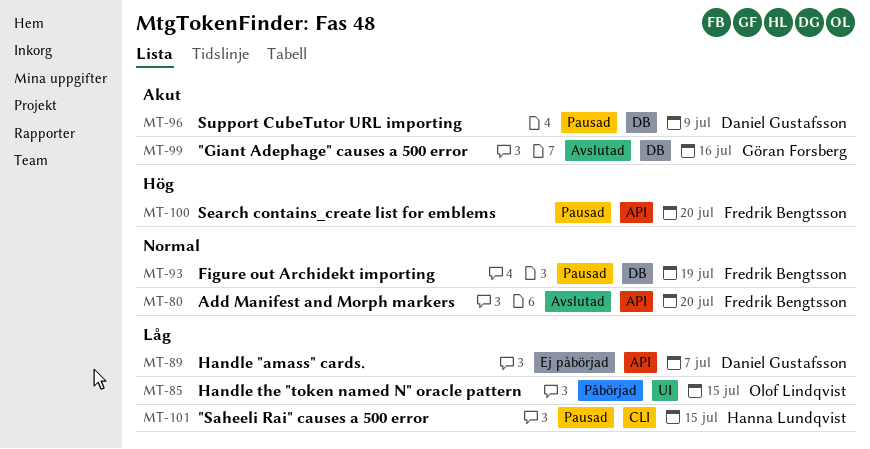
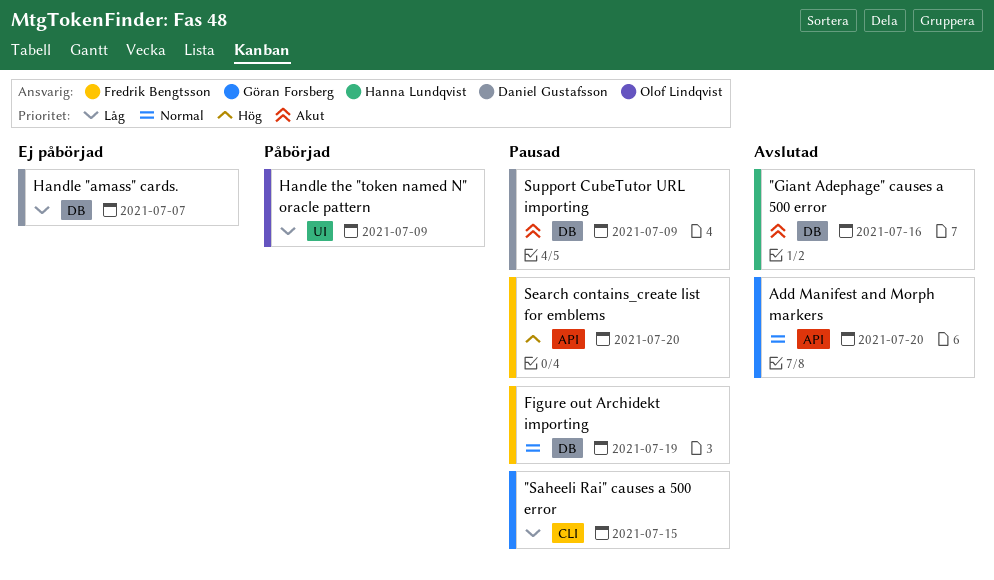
"Giant Adephage" causes a 500 error, owner: Göran Forsberg -> Hanna Lundqvist
"Saheeli Rai" causes a 500 error, owner: Hanna Lundqvist -> Göran Forsberg
Add Manifest and Morph markers, owner: Fredrik Bengtsson -> Göran Forsberg
Handle "amass" cards., label: API -> DB
Handle the "token named N" oracle pattern, due: Jul 15 -> Jul 9

